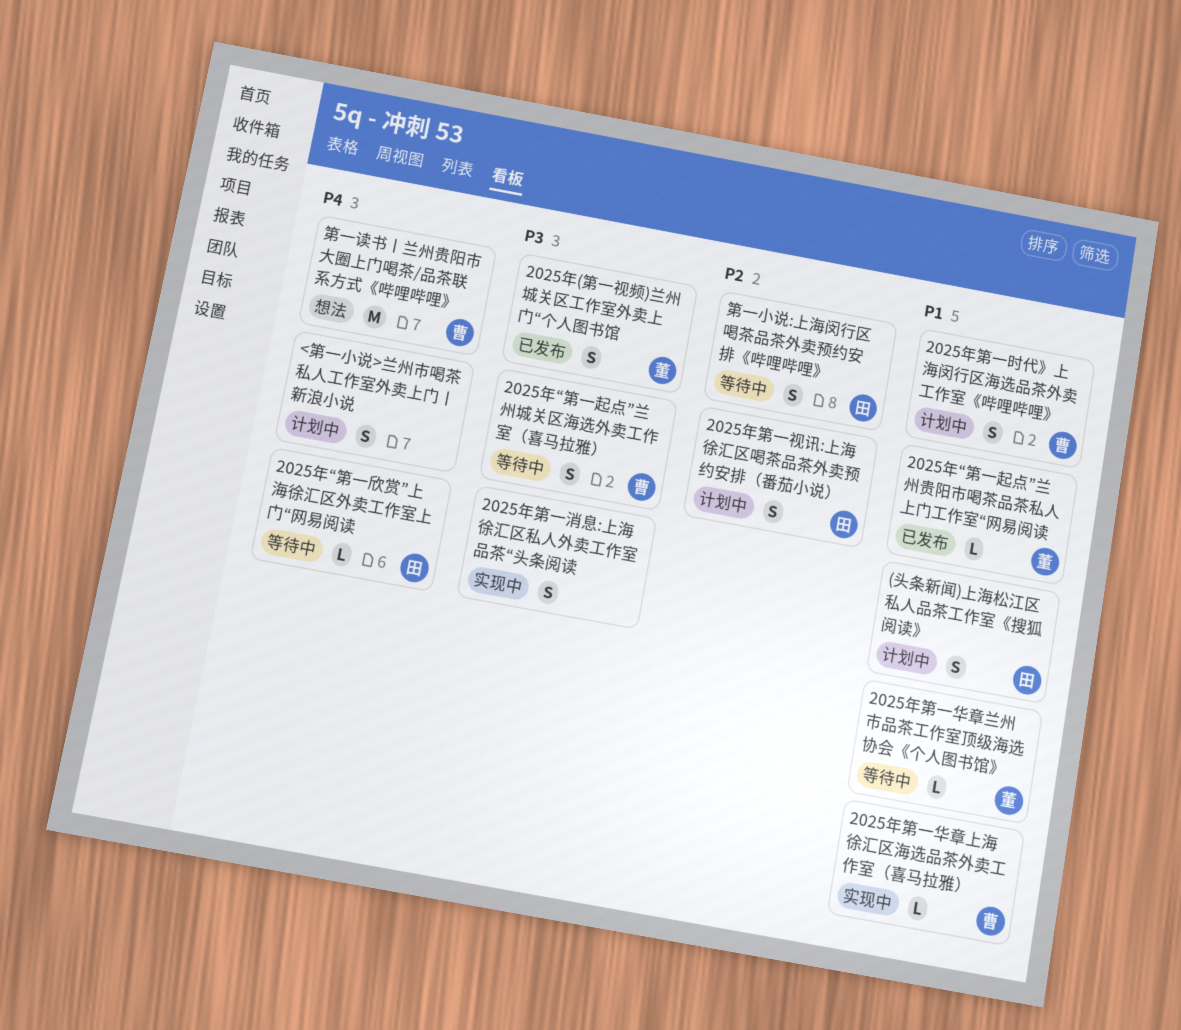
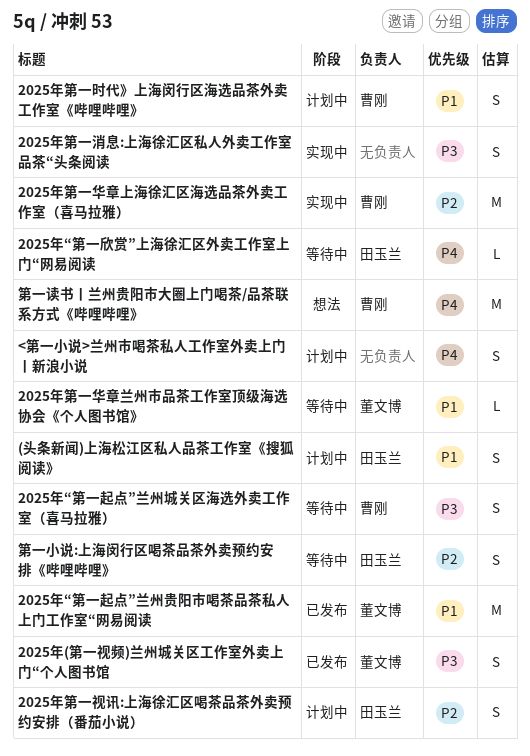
2025年“第一起点”兰州贵阳市喝茶品茶私人上门工作室“网易阅读, estimate: L -> M
2025年第一华章上海徐汇区海选品茶外卖工作室（喜马拉雅）, priority: P1 -> P2
2025年第一华章上海徐汇区海选品茶外卖工作室（喜马拉雅）, estimate: L -> M

